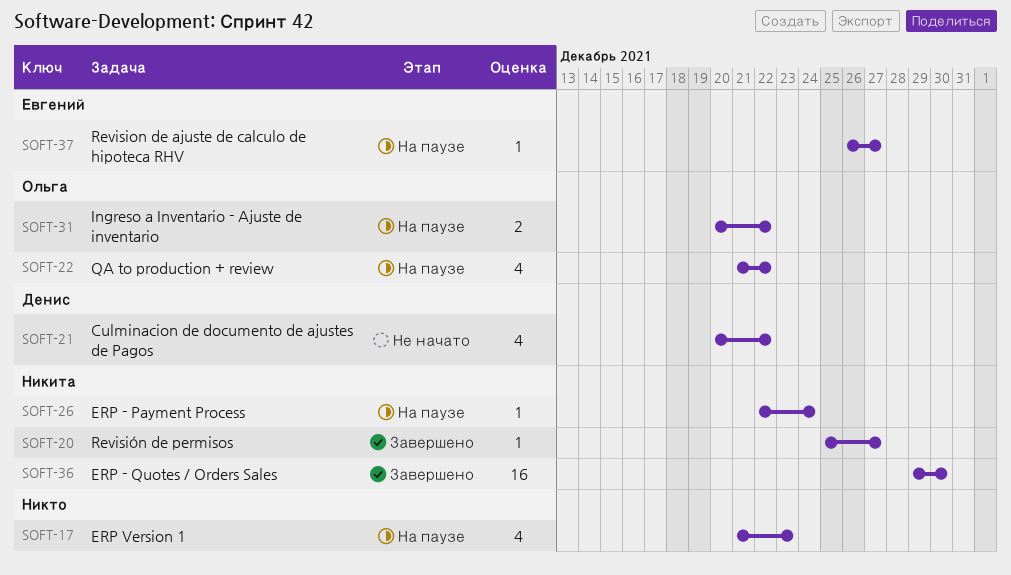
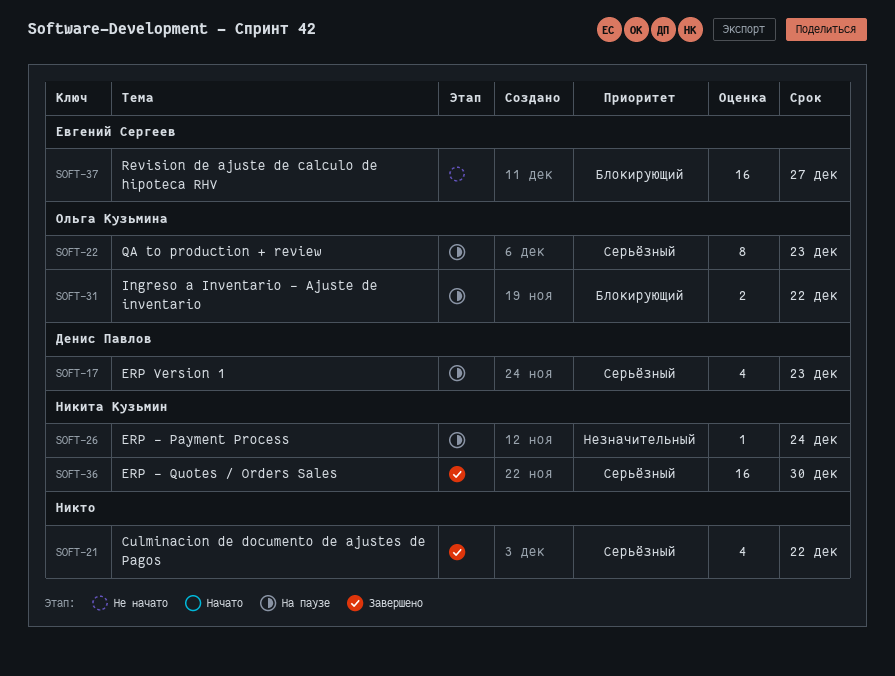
SOFT-17, owner: none -> Денис Павлов
SOFT-20: present -> none
SOFT-21, status: Не начато -> Завершено
SOFT-21, owner: Денис Павлов -> none
SOFT-22, estimate: 4 -> 8
SOFT-22, due: Dec 22 -> Dec 23
SOFT-37, status: На паузе -> Не начато
SOFT-37, estimate: 1 -> 16

